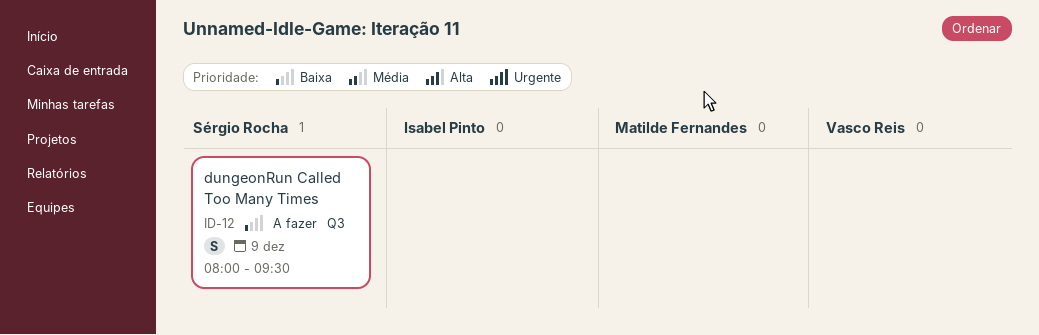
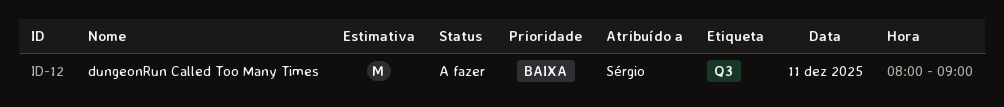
ID-12, estimate: S -> M
ID-12, day: Dec 9 -> Dec 11
ID-12, ends: 09:30 -> 09:00

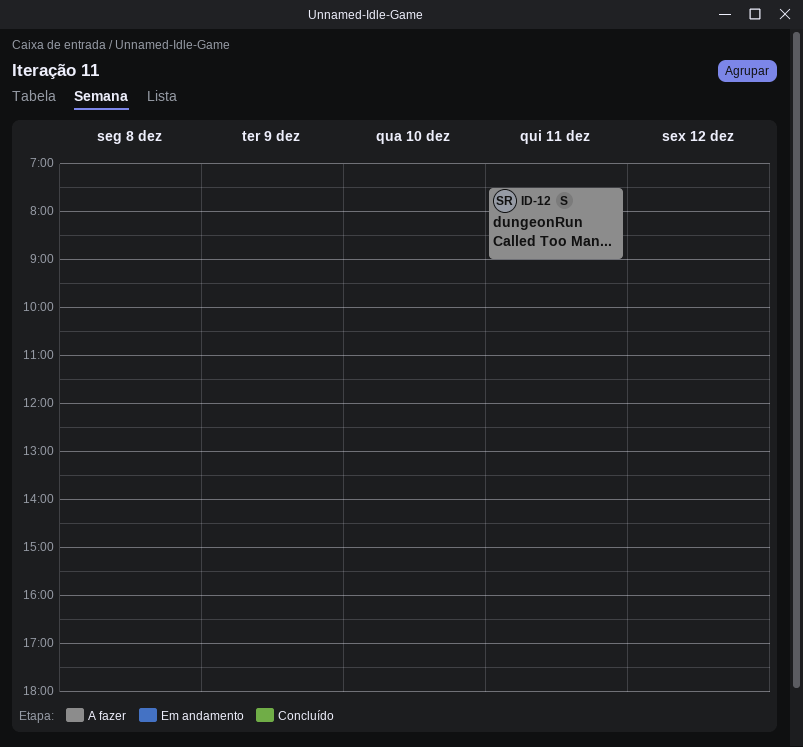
ID-12, estimate: M -> S
ID-12, begins: 08:00 -> 07:30

